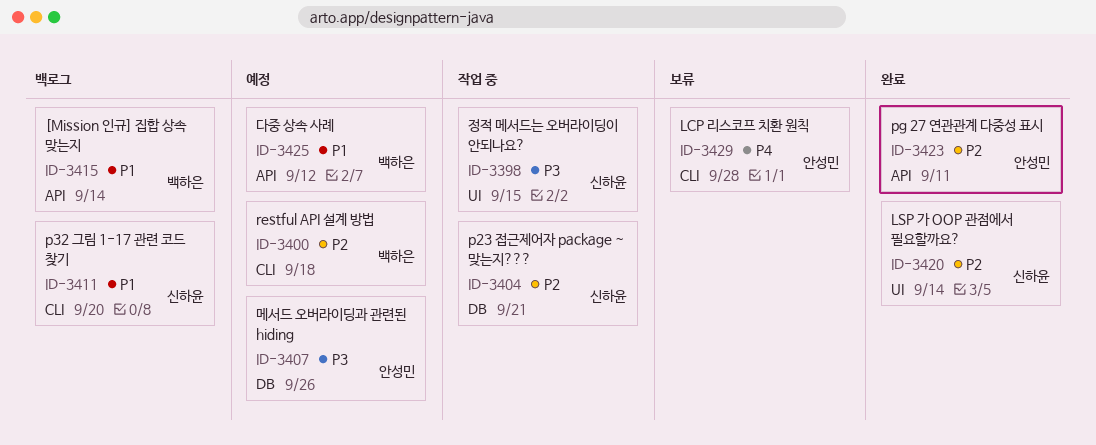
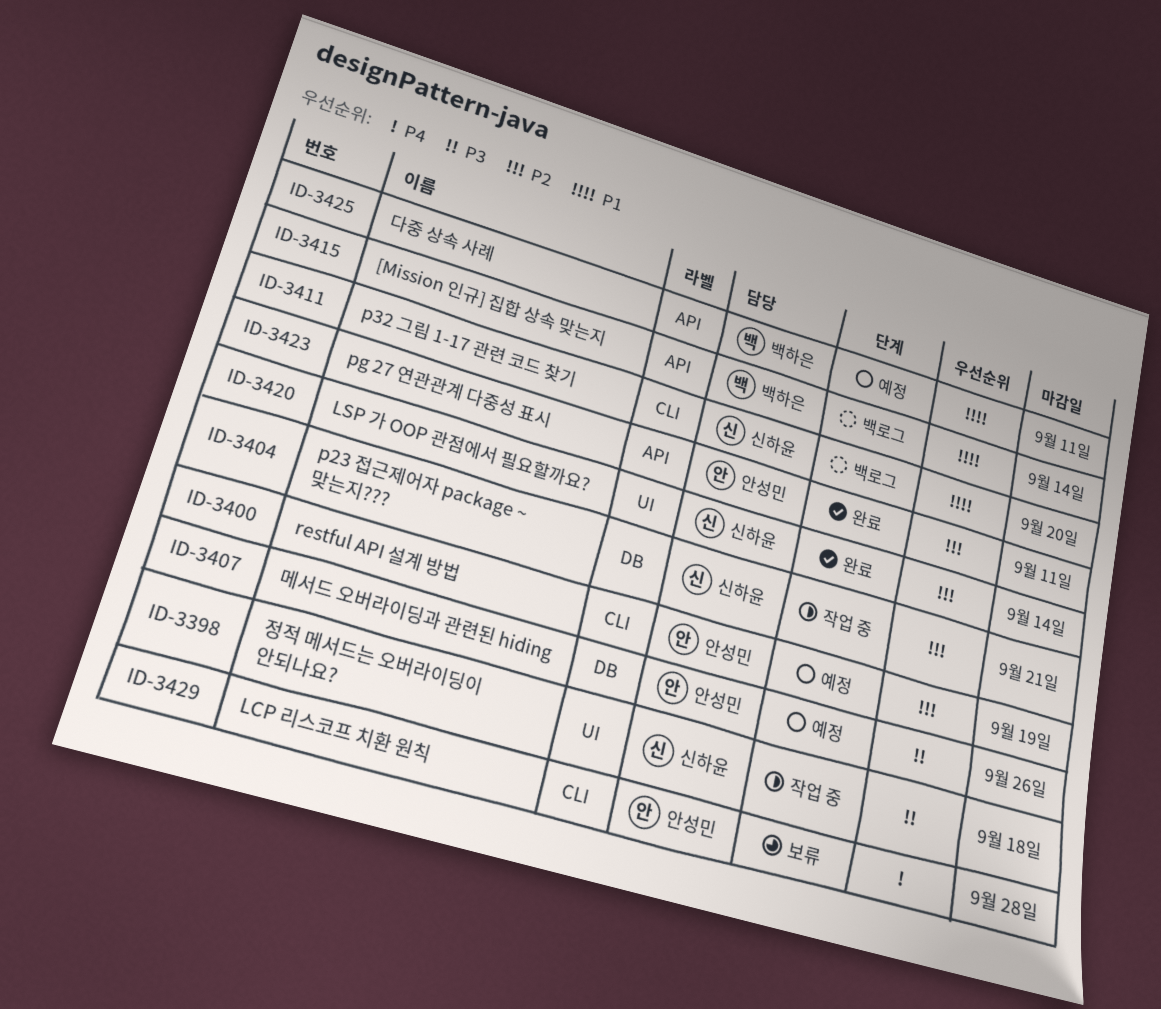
ID-3398, due: Sep 15 -> Sep 18
ID-3400, owner: 백하은 -> 안성민
ID-3400, due: Sep 18 -> Sep 19
ID-3425, due: Sep 12 -> Sep 11

